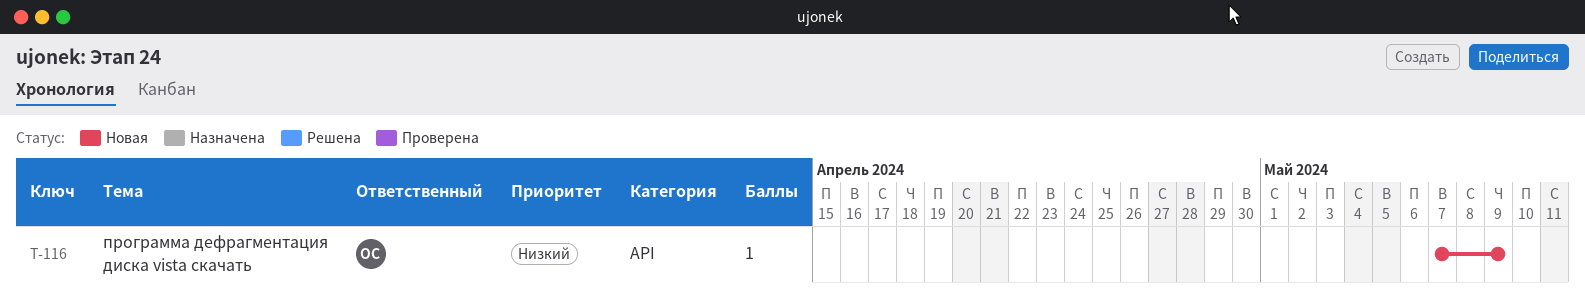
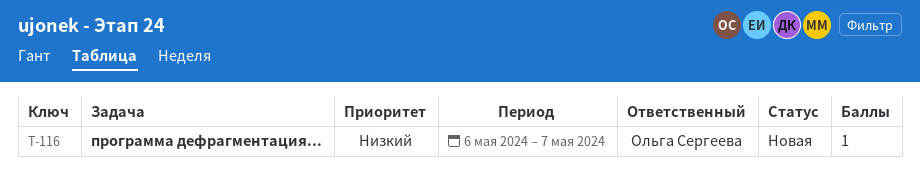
T-116, start: May 7 -> May 6
T-116, due: May 9 -> May 7

